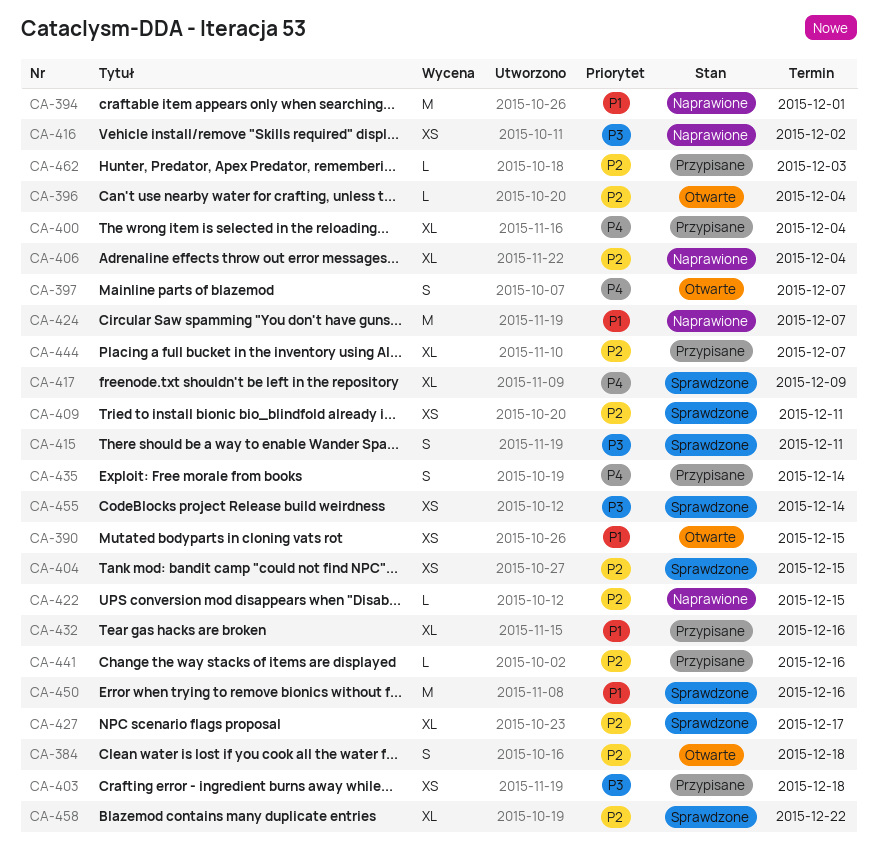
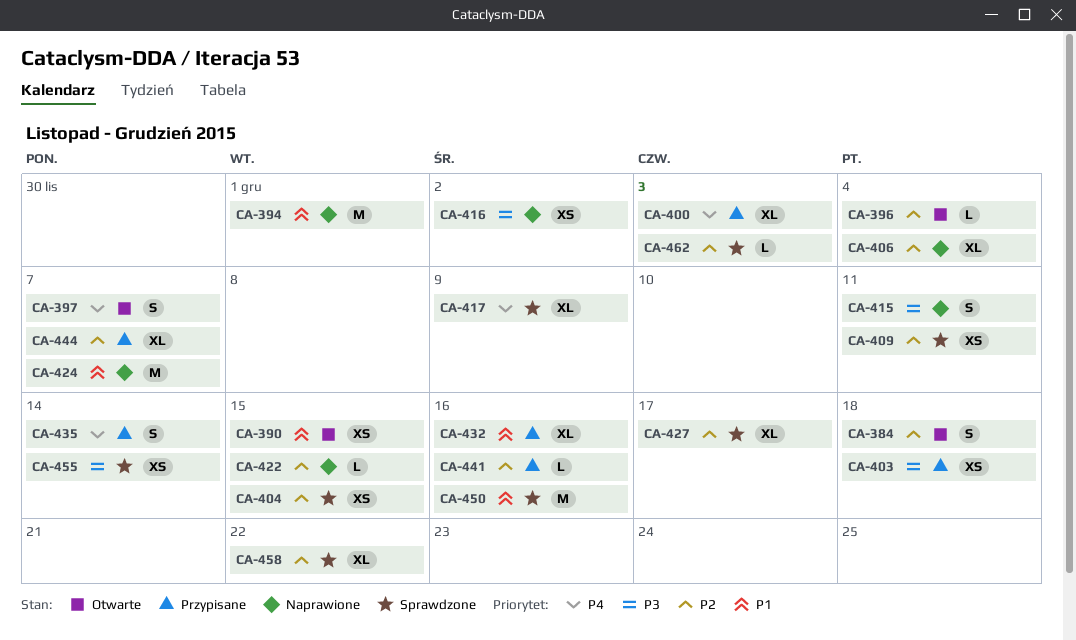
CA-400, due: Dec 4 -> Dec 3
CA-415, status: Sprawdzone -> Naprawione
CA-462, status: Przypisane -> Sprawdzone

